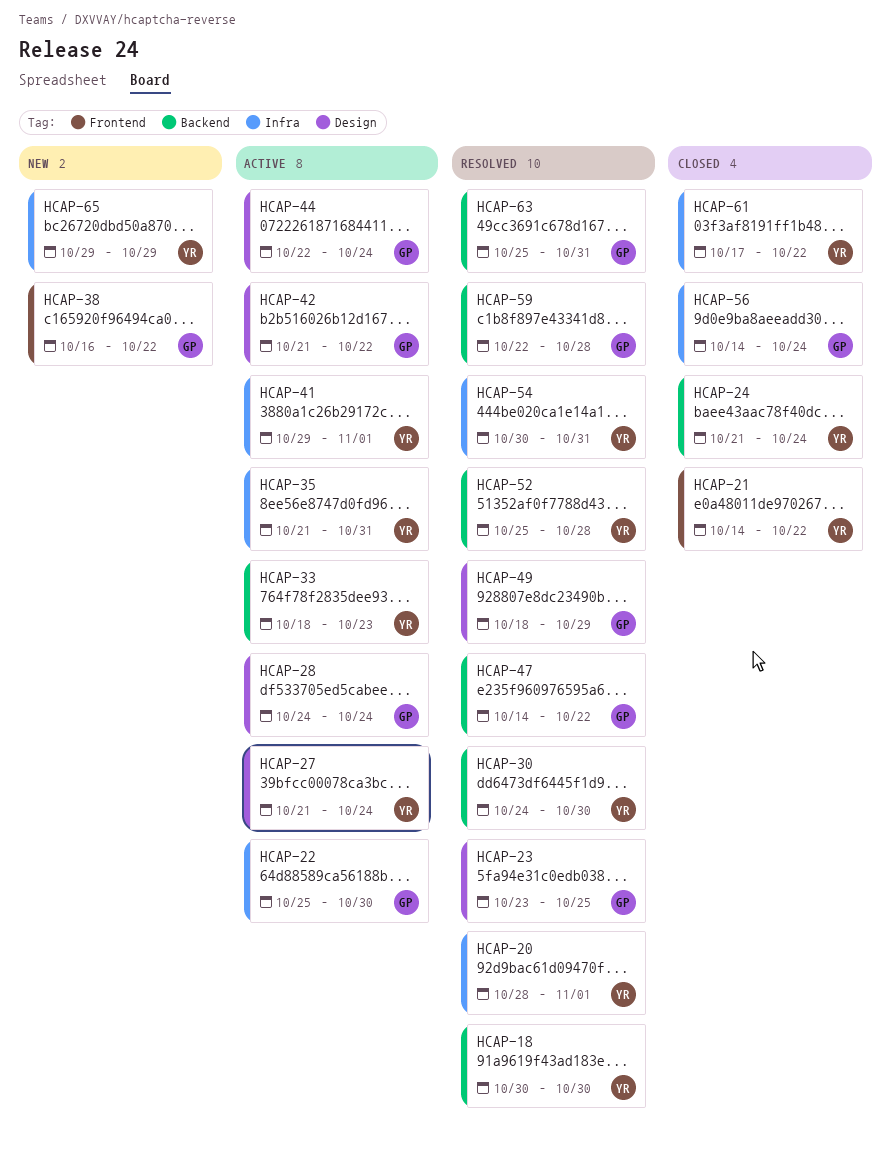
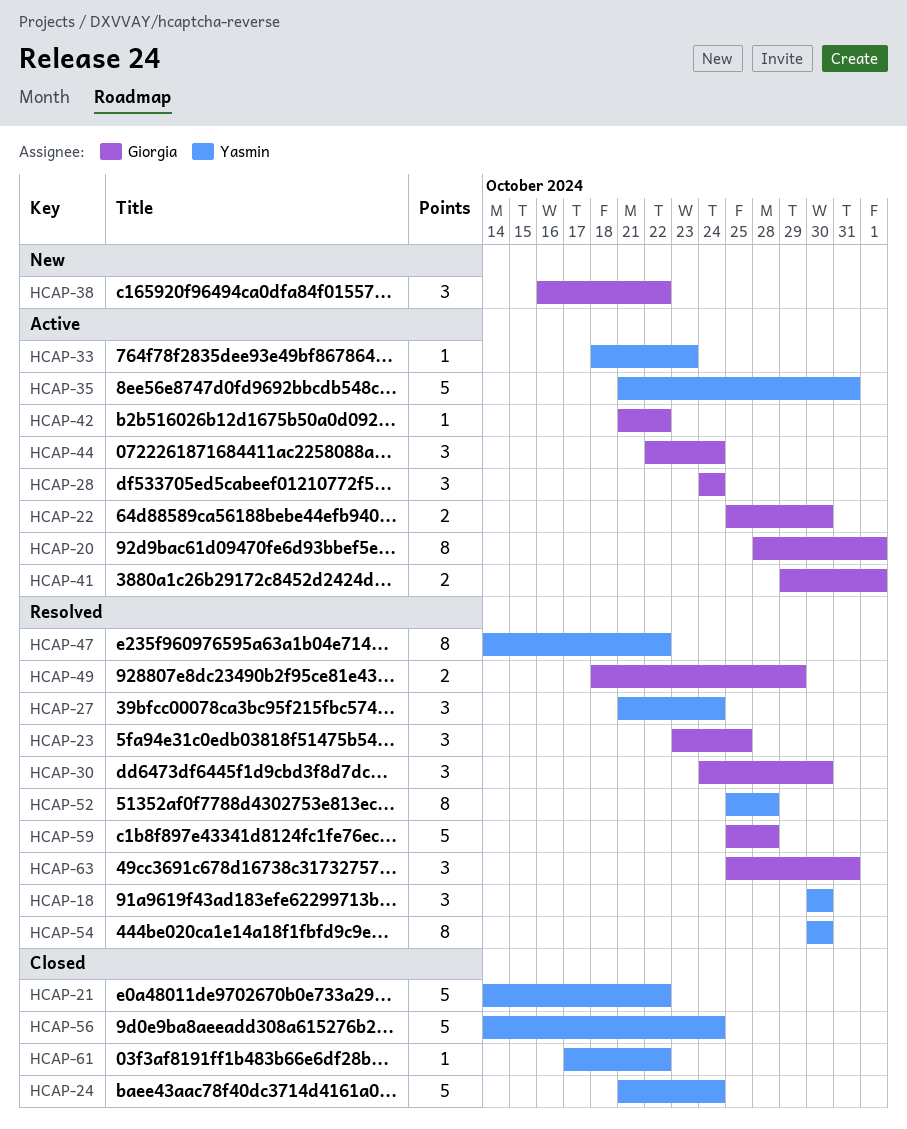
HCAP-20, status: Resolved -> Active
HCAP-20, owner: Yasmin -> Giorgia
HCAP-27, status: Active -> Resolved
HCAP-30, owner: Yasmin -> Giorgia
HCAP-41, owner: Yasmin -> Giorgia
HCAP-47, owner: Giorgia -> Yasmin
HCAP-54, due: Oct 31 -> Oct 30
HCAP-56, owner: Giorgia -> Yasmin
HCAP-59, start: Oct 22 -> Oct 25
HCAP-65: present -> none

